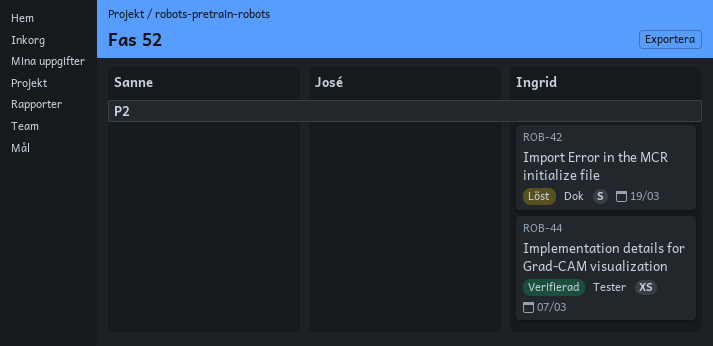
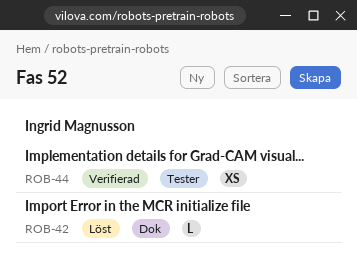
ROB-42, estimate: S -> L

